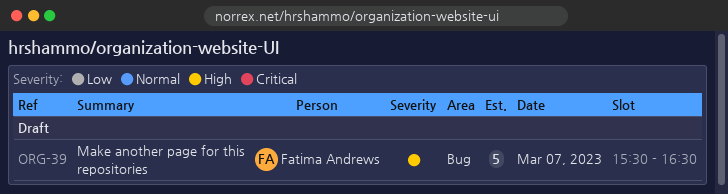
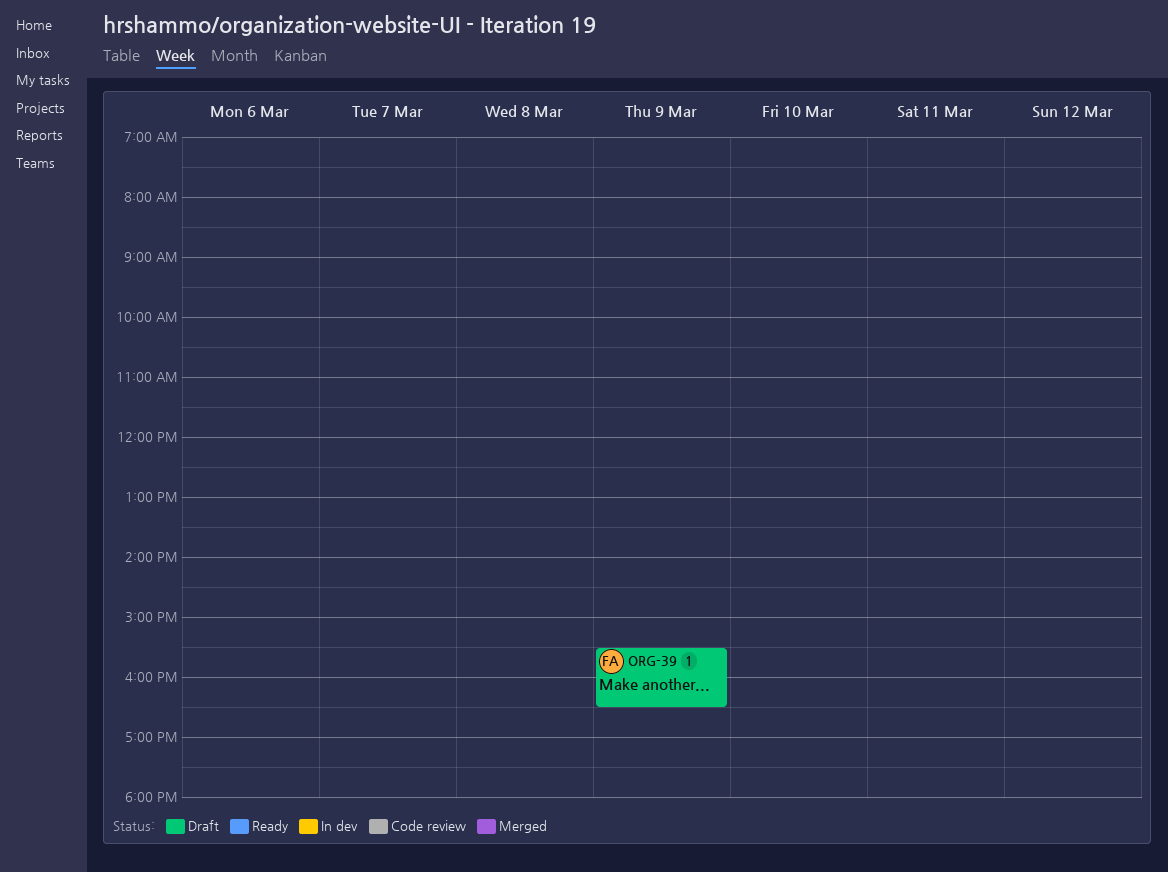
ORG-39, estimate: 5 -> 1
ORG-39, day: Mar 7 -> Mar 9

